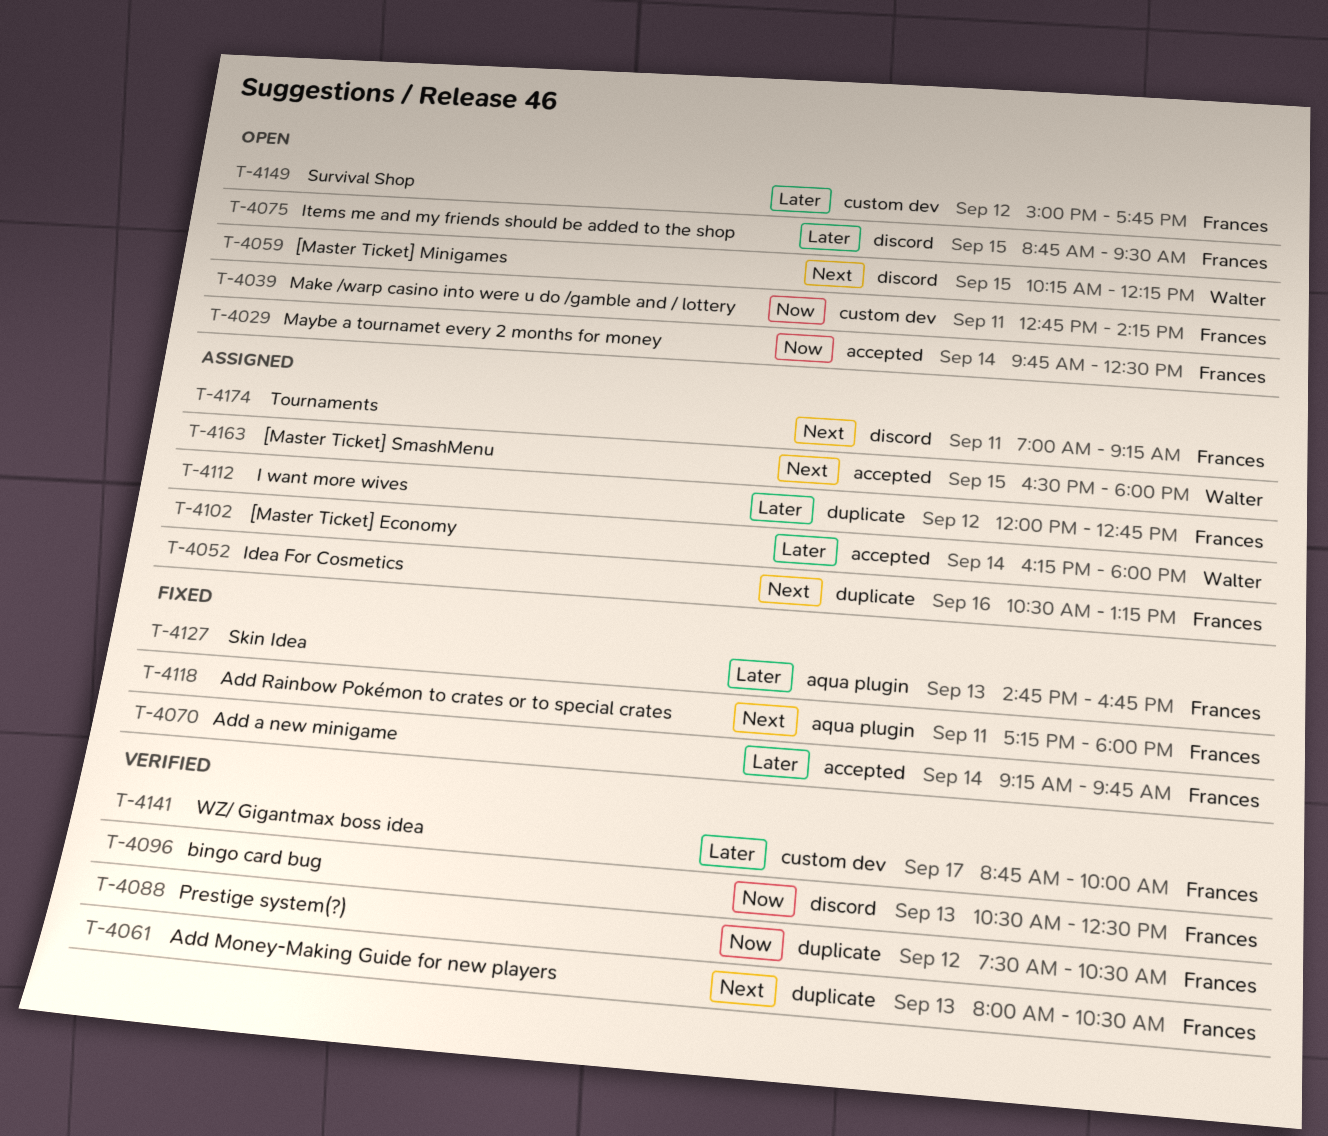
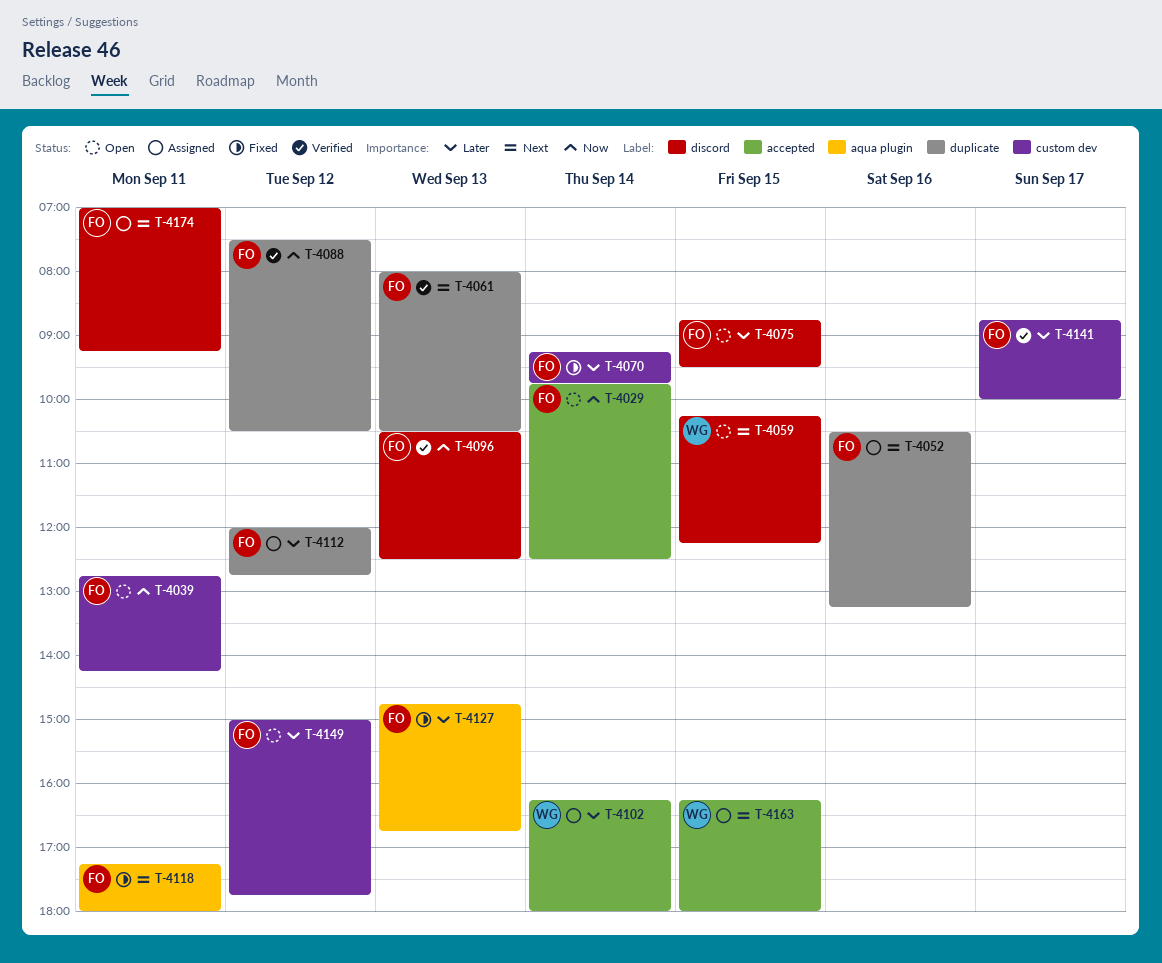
T-4070, label: accepted -> custom dev
T-4163, begins: 16:30 -> 16:15

